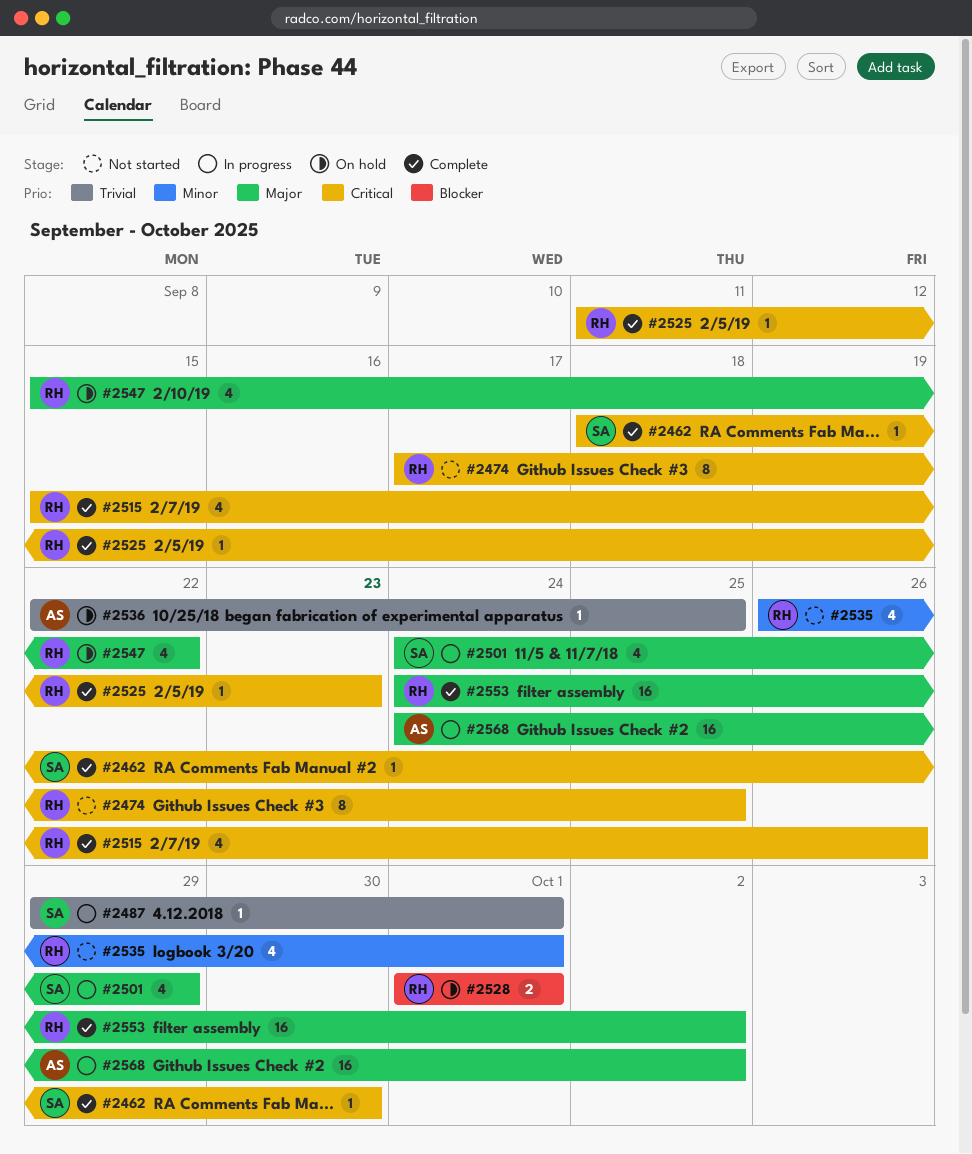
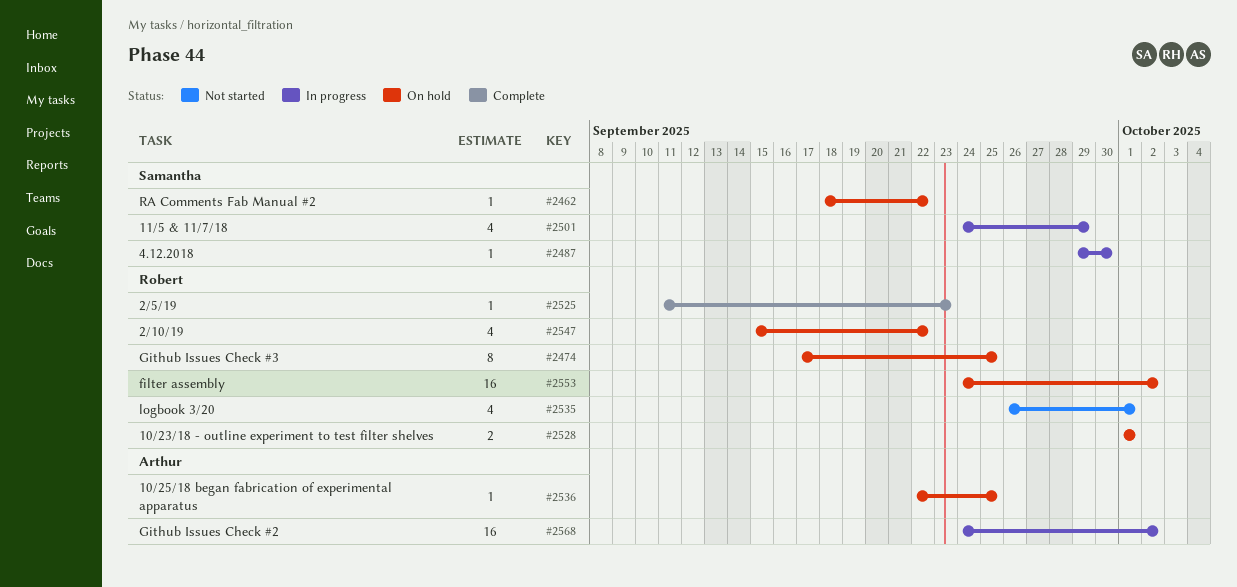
#2462, status: Complete -> On hold
#2462, due: Sep 30 -> Sep 22
#2474, status: Not started -> On hold
#2487, due: Oct 1 -> Sep 30
#2515: present -> none
#2553, status: Complete -> On hold

